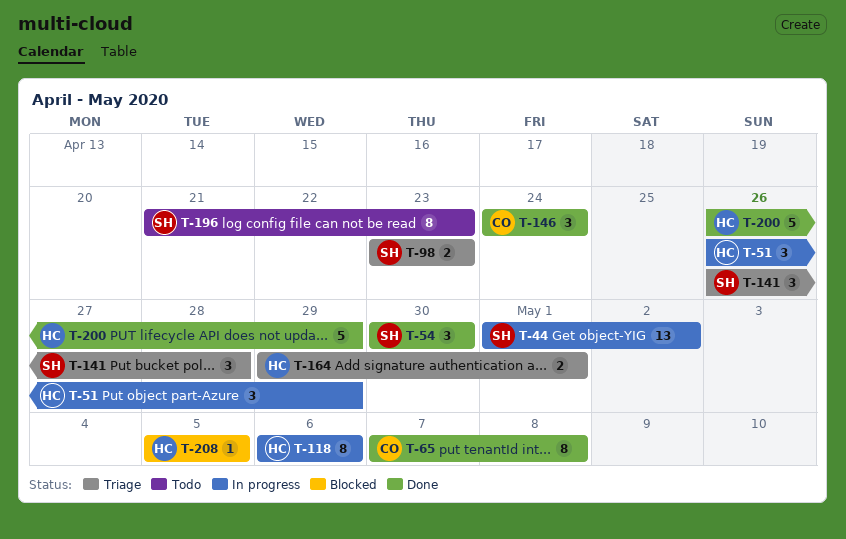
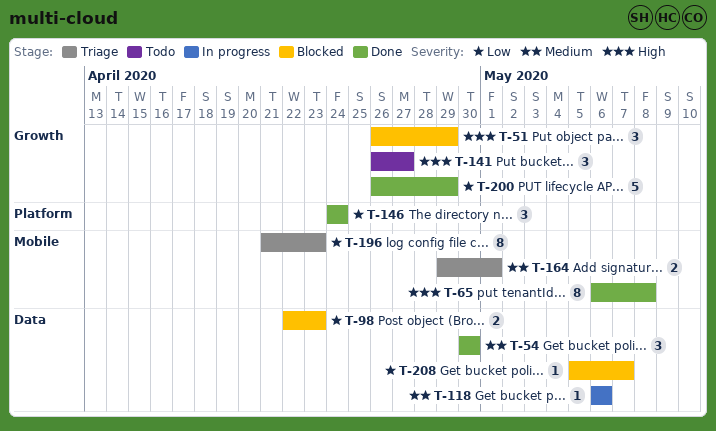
T-44: present -> none
T-51, status: In progress -> Blocked
T-65, start: May 7 -> May 6
T-98, status: Triage -> Blocked
T-98, start: Apr 23 -> Apr 22
T-118, estimate: 8 -> 1
T-141, status: Triage -> Todo
T-141, due: Apr 28 -> Apr 27
T-196, status: Todo -> Triage
T-208, due: May 5 -> May 7

